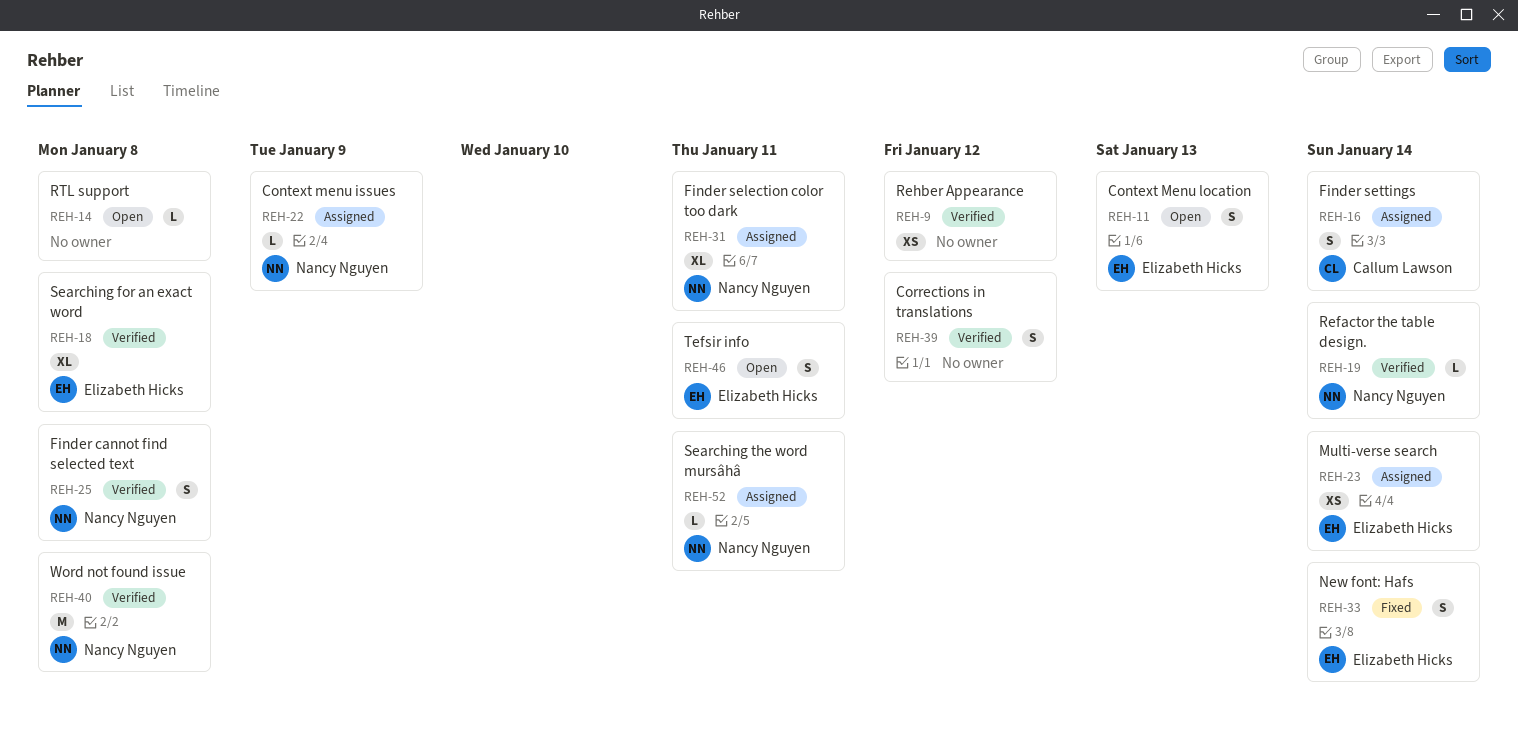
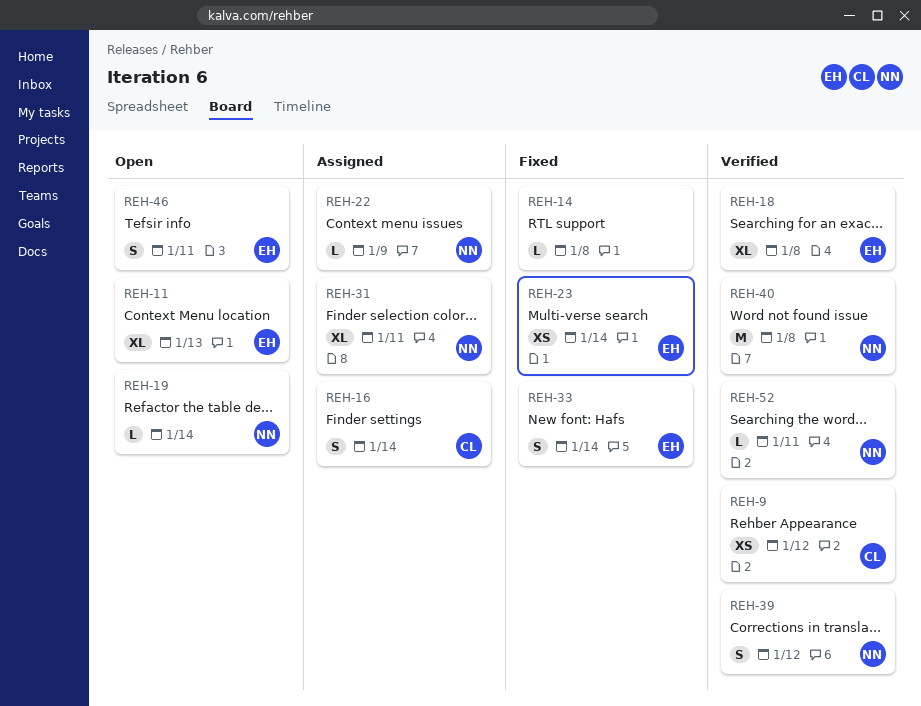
REH-9, owner: none -> Callum Lawson
REH-11, estimate: S -> XL
REH-14, status: Open -> Fixed
REH-19, status: Verified -> Open
REH-23, status: Assigned -> Fixed
REH-25: present -> none
REH-39, owner: none -> Nancy Nguyen
REH-52, status: Assigned -> Verified

